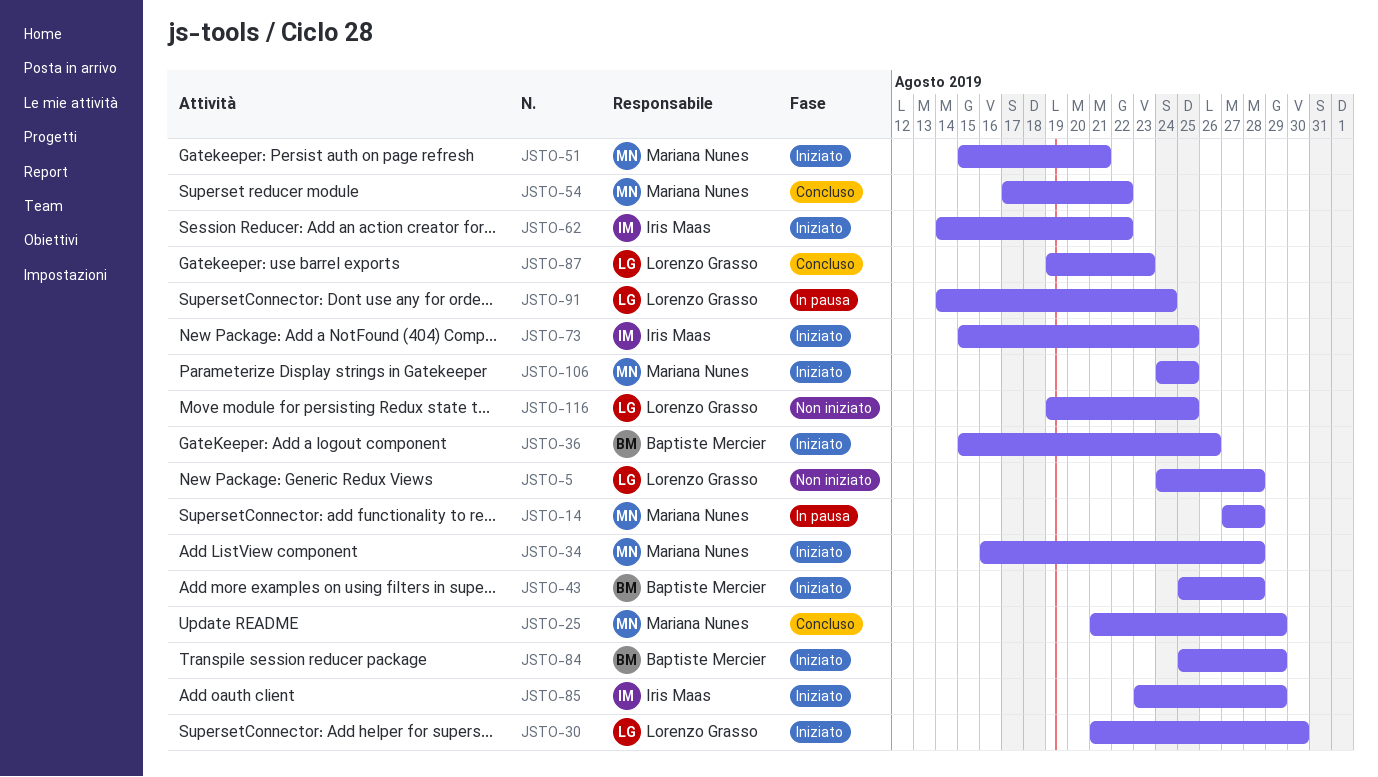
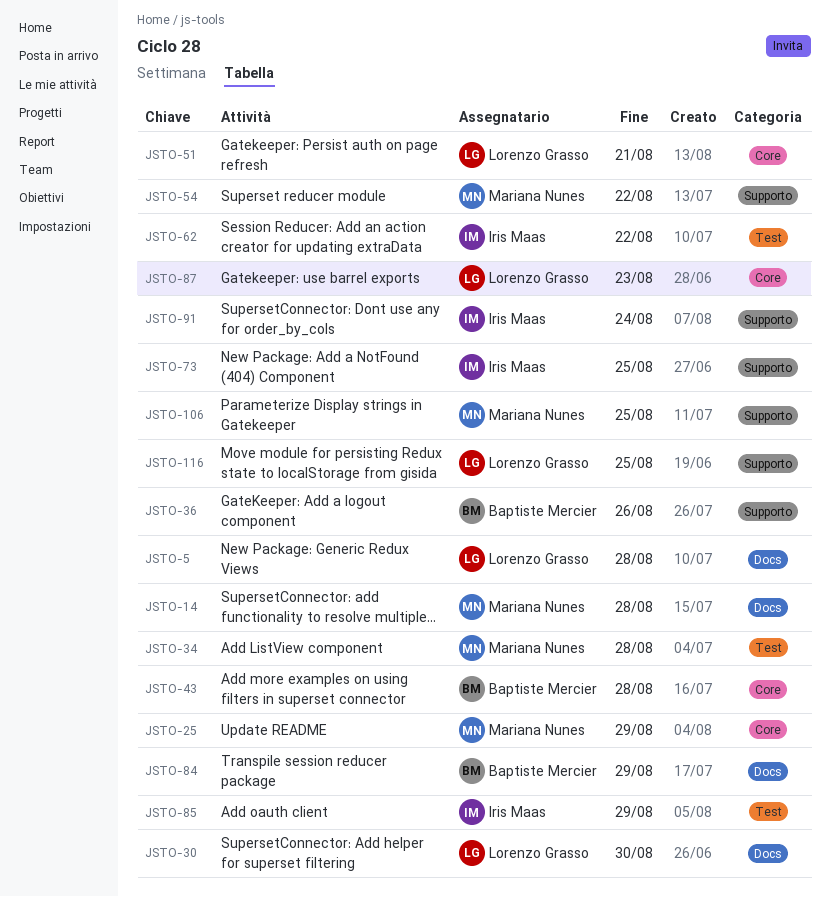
JSTO-51, owner: Mariana Nunes -> Lorenzo Grasso
JSTO-91, owner: Lorenzo Grasso -> Iris Maas

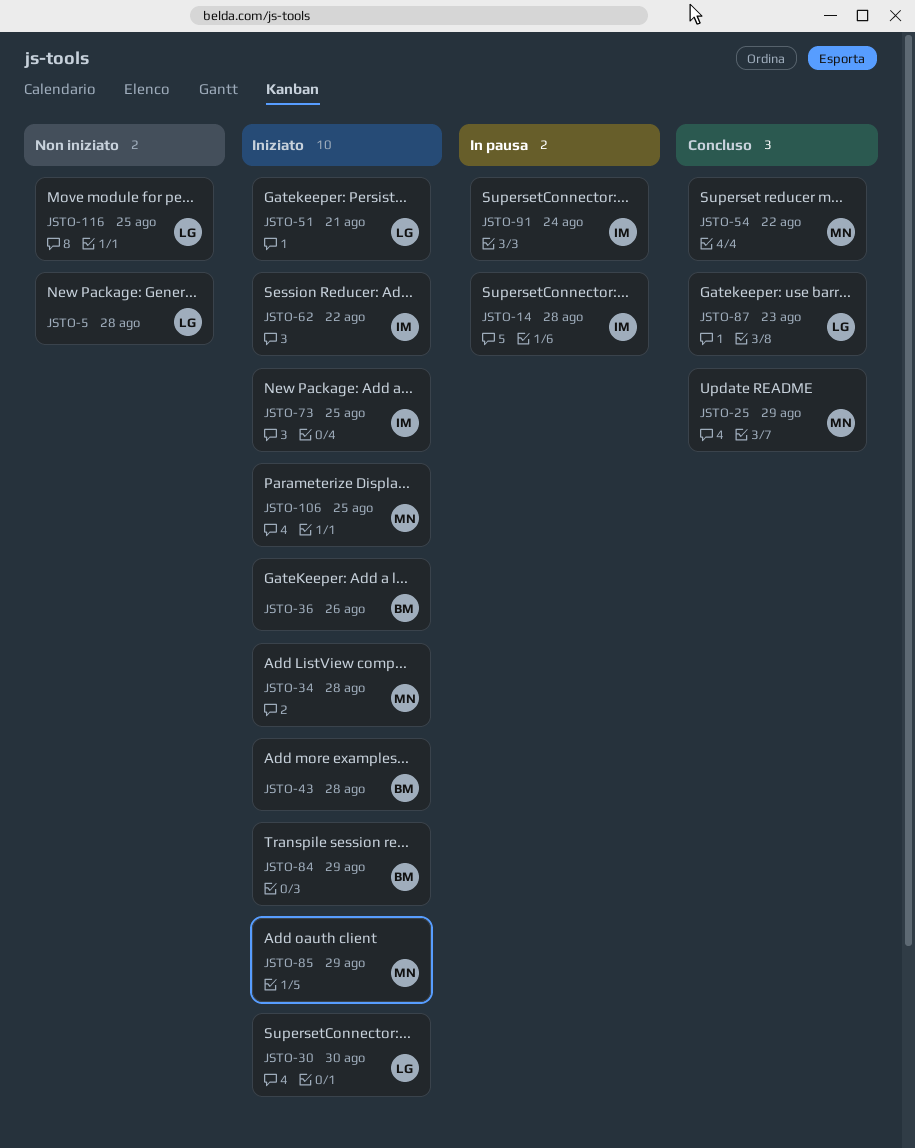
JSTO-14, owner: Mariana Nunes -> Iris Maas
JSTO-85, owner: Iris Maas -> Mariana Nunes

